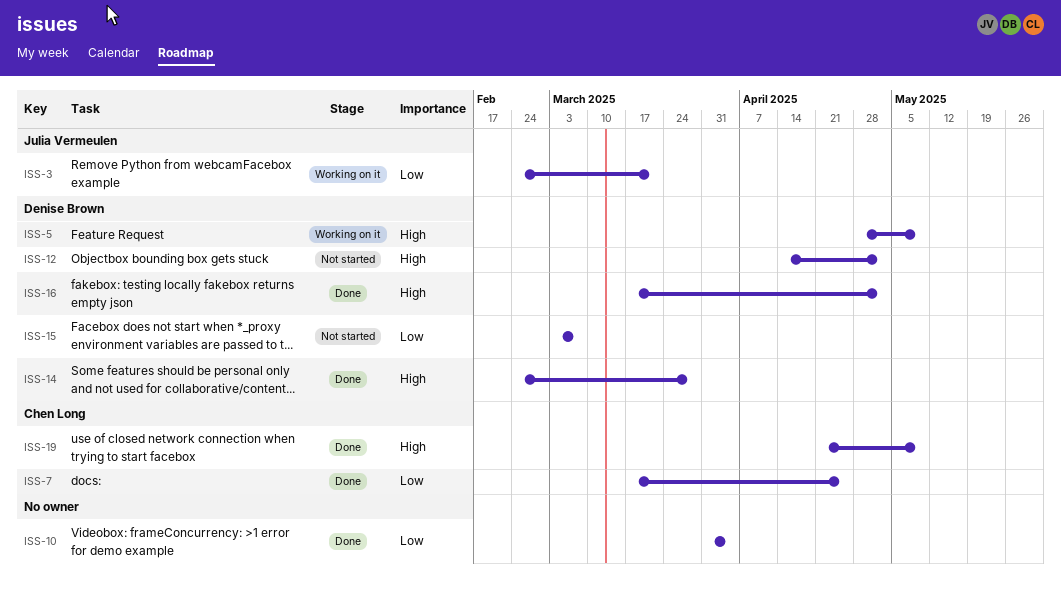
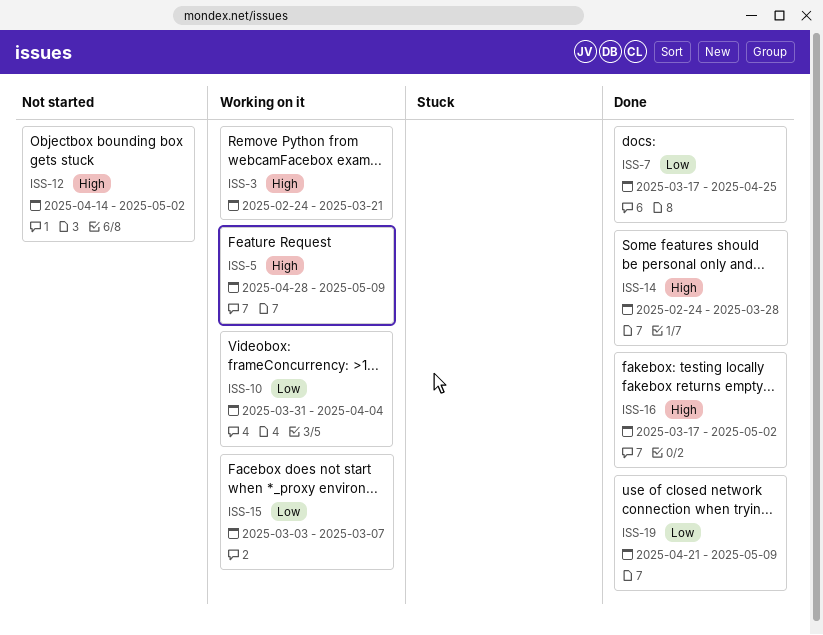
ISS-3, priority: Low -> High
ISS-10, status: Done -> Working on it
ISS-15, status: Not started -> Working on it
ISS-19, priority: High -> Low

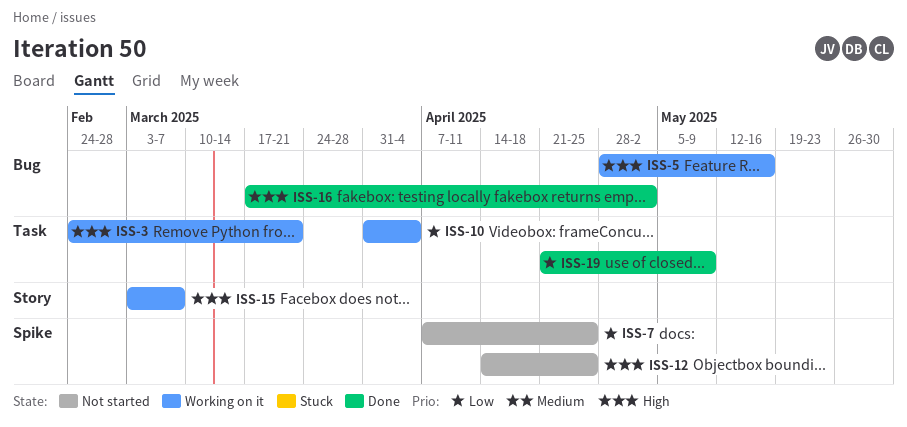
ISS-5, due: May 9 -> May 16
ISS-7, status: Done -> Not started
ISS-7, start: Mar 17 -> Apr 7
ISS-12, due: May 2 -> Apr 25
ISS-14: present -> none
ISS-15, priority: Low -> High

